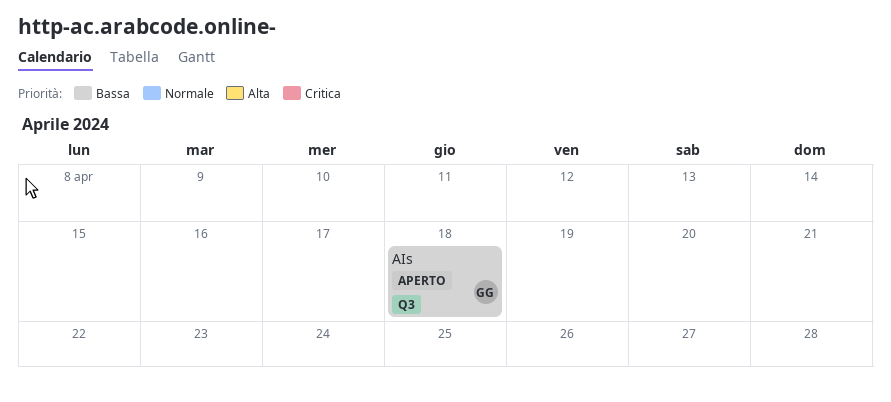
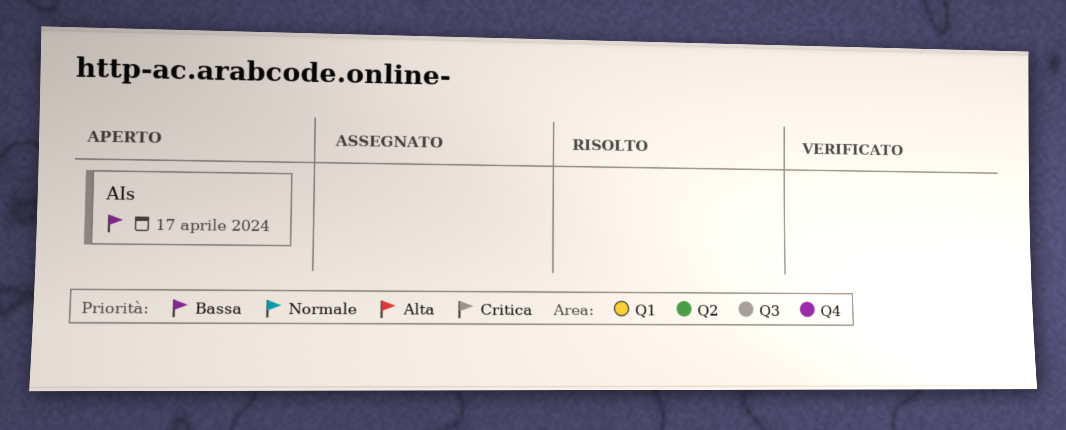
AIs, due: Apr 18 -> Apr 17

